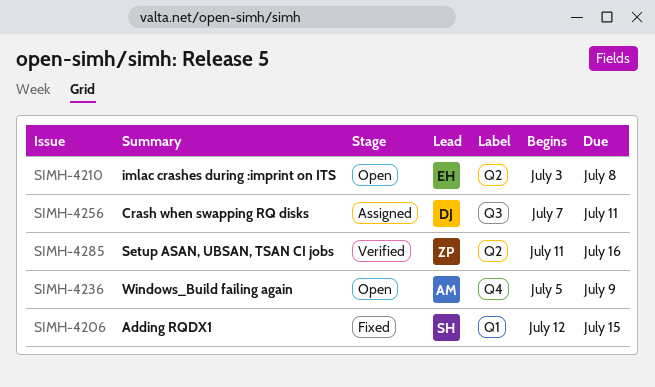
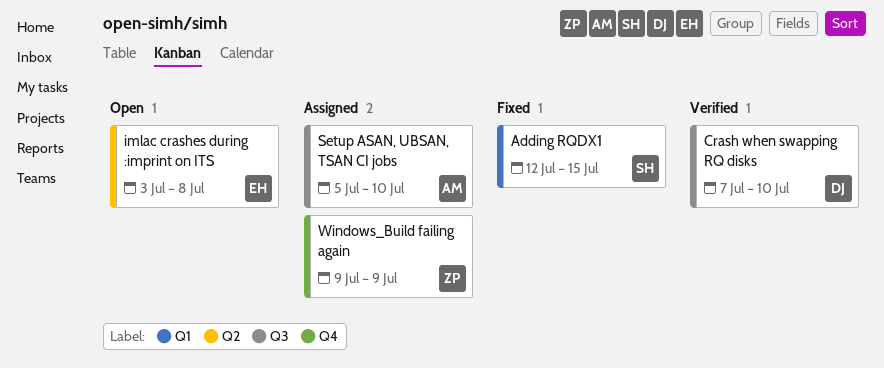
Crash when swapping RQ disks, status: Assigned -> Verified
Crash when swapping RQ disks, due: Jul 11 -> Jul 10
Setup ASAN, UBSAN, TSAN CI jobs, status: Verified -> Assigned
Setup ASAN, UBSAN, TSAN CI jobs, owner: ZP -> AM
Setup ASAN, UBSAN, TSAN CI jobs, label: Q2 -> Q3
Setup ASAN, UBSAN, TSAN CI jobs, start: Jul 11 -> Jul 5
Setup ASAN, UBSAN, TSAN CI jobs, due: Jul 16 -> Jul 10
Windows_Build failing again, status: Open -> Assigned
Windows_Build failing again, owner: AM -> ZP
Windows_Build failing again, start: Jul 5 -> Jul 9

